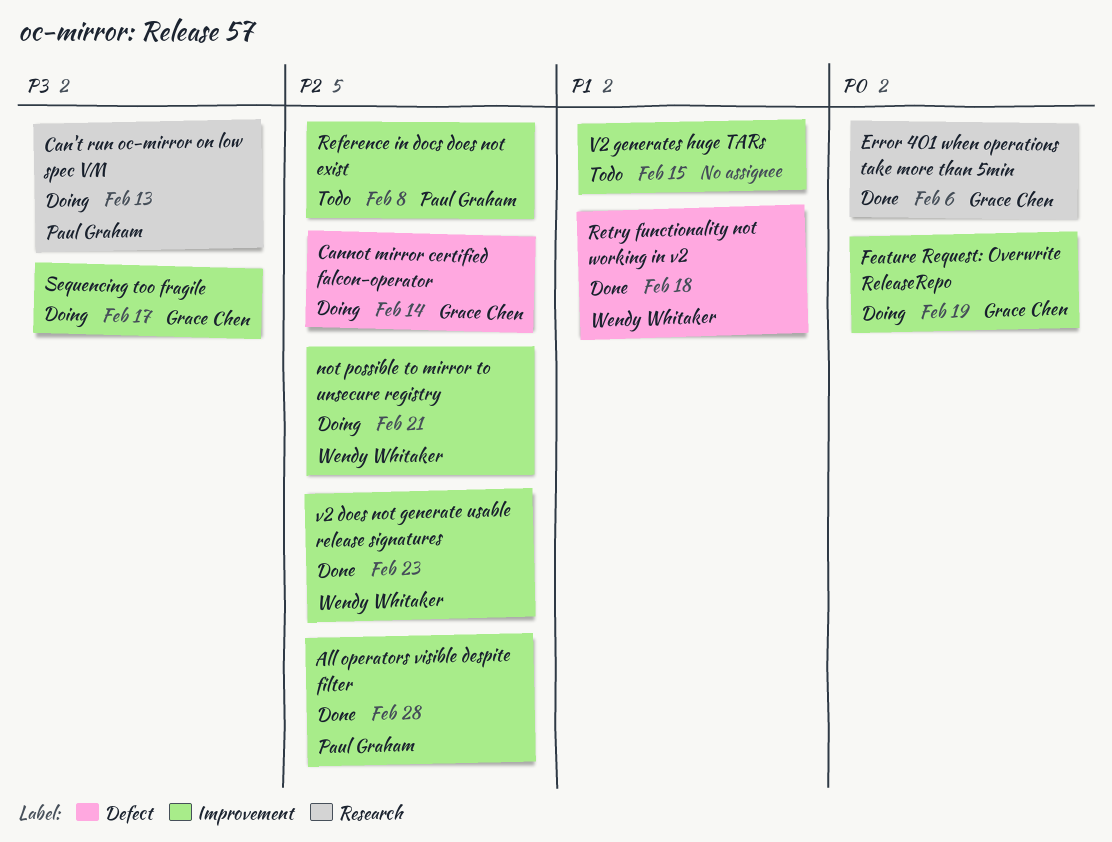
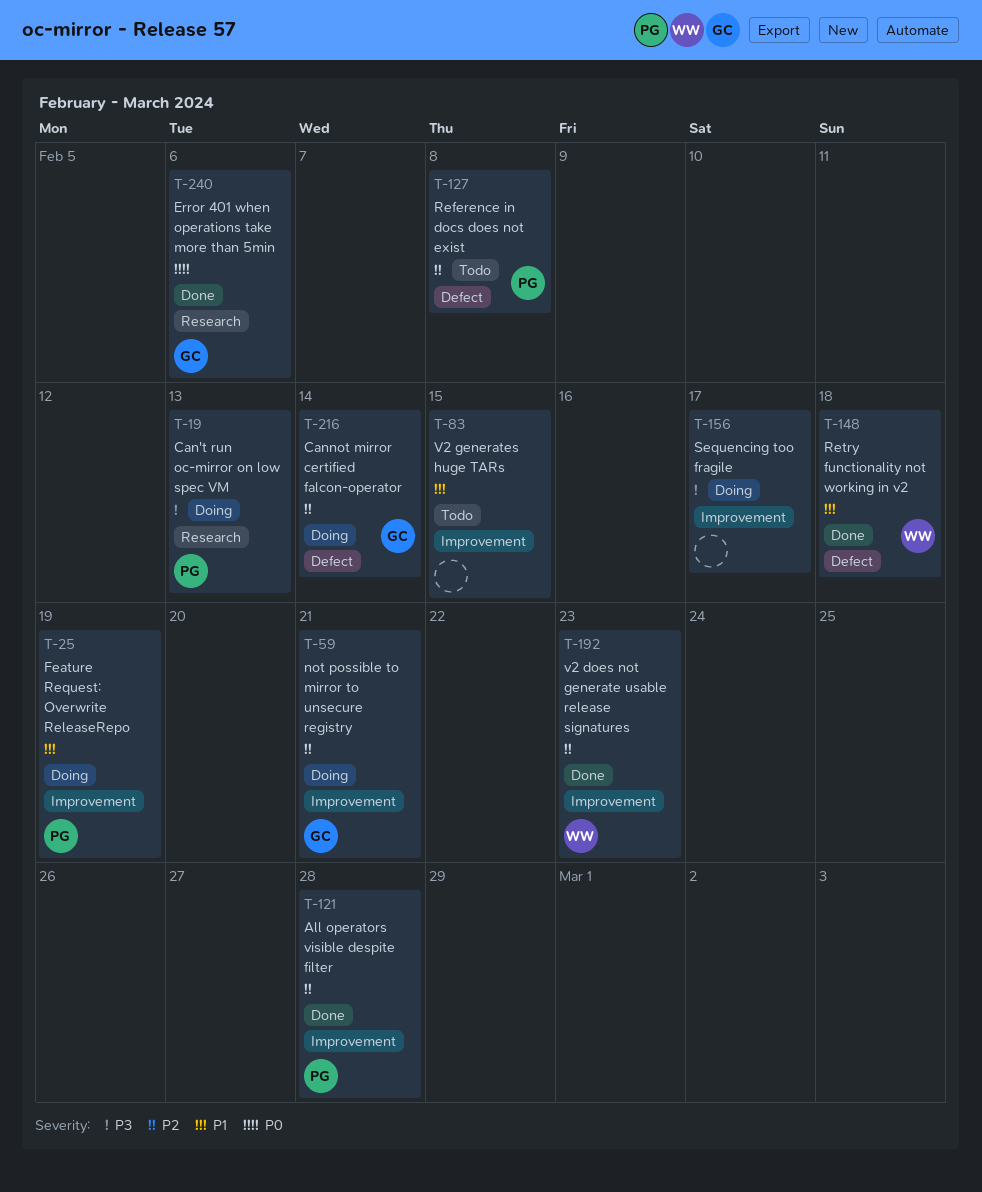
Feature Request: Overwrite ReleaseRepo, owner: Grace Chen -> Paul Graham
Feature Request: Overwrite ReleaseRepo, priority: P0 -> P1
not possible to mirror to unsecure registry, owner: Wendy Whitaker -> Grace Chen
Reference in docs does not exist, label: Improvement -> Defect
Sequencing too fragile, owner: Grace Chen -> none

